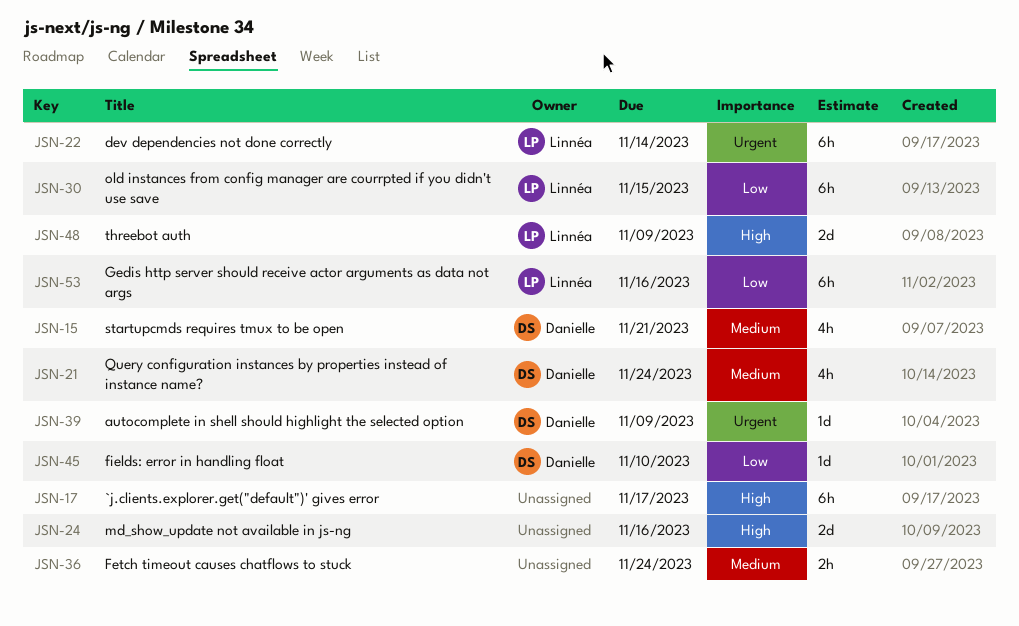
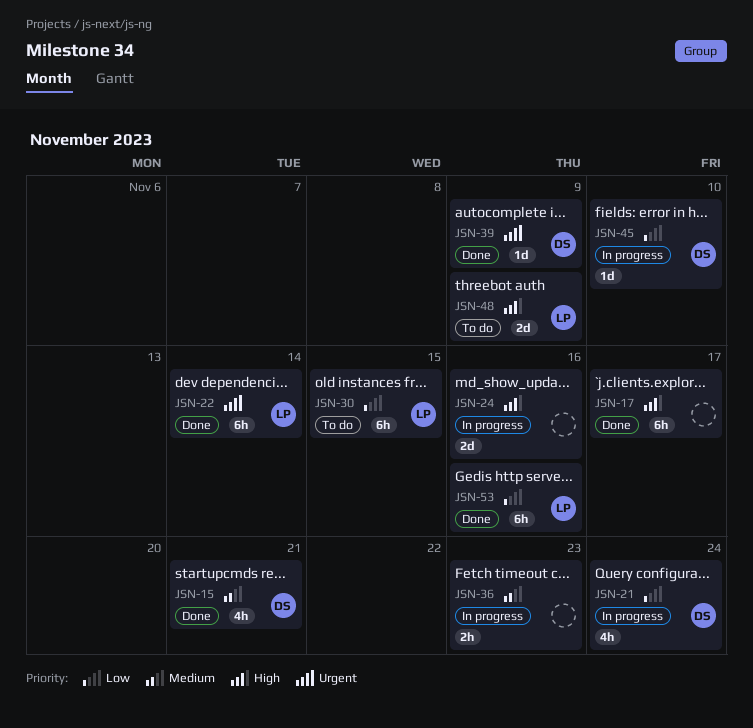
JSN-21, priority: Medium -> Low
JSN-36, due: Nov 24 -> Nov 23

